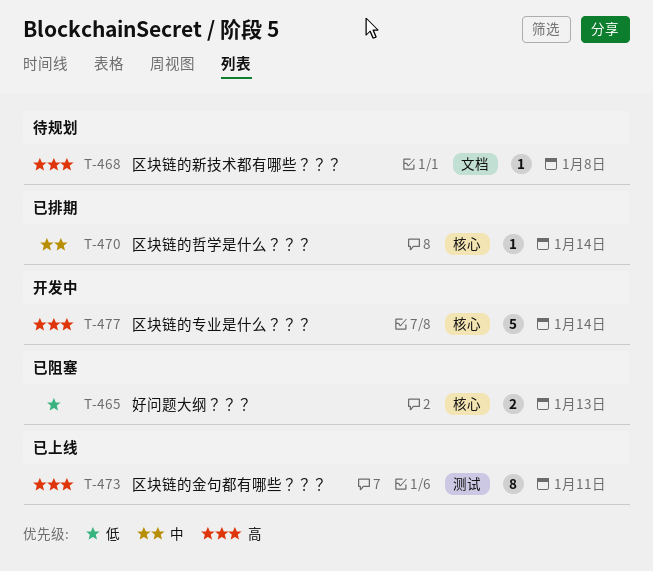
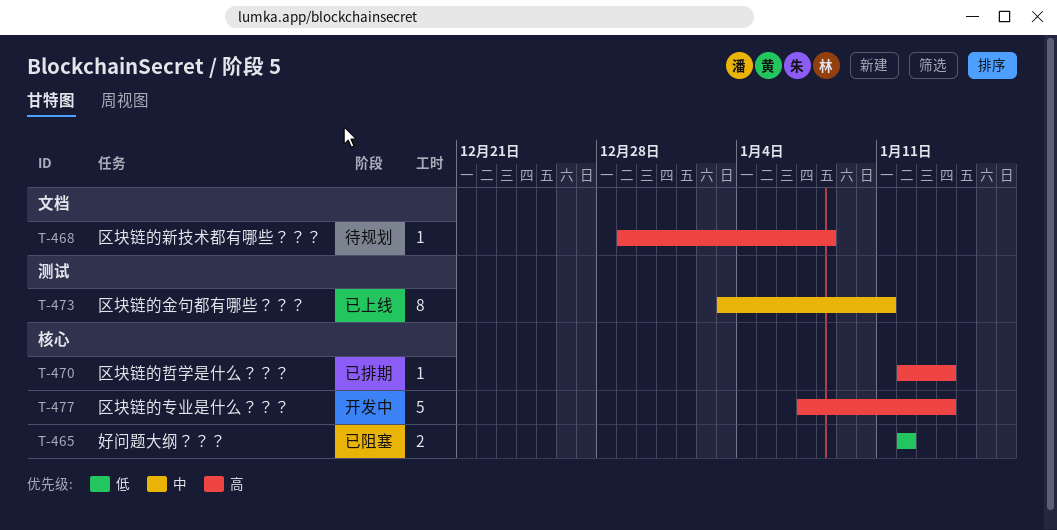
T-465, due: Jan 13 -> Jan 12
T-470, priority: 中 -> 高
T-473, priority: 高 -> 中

